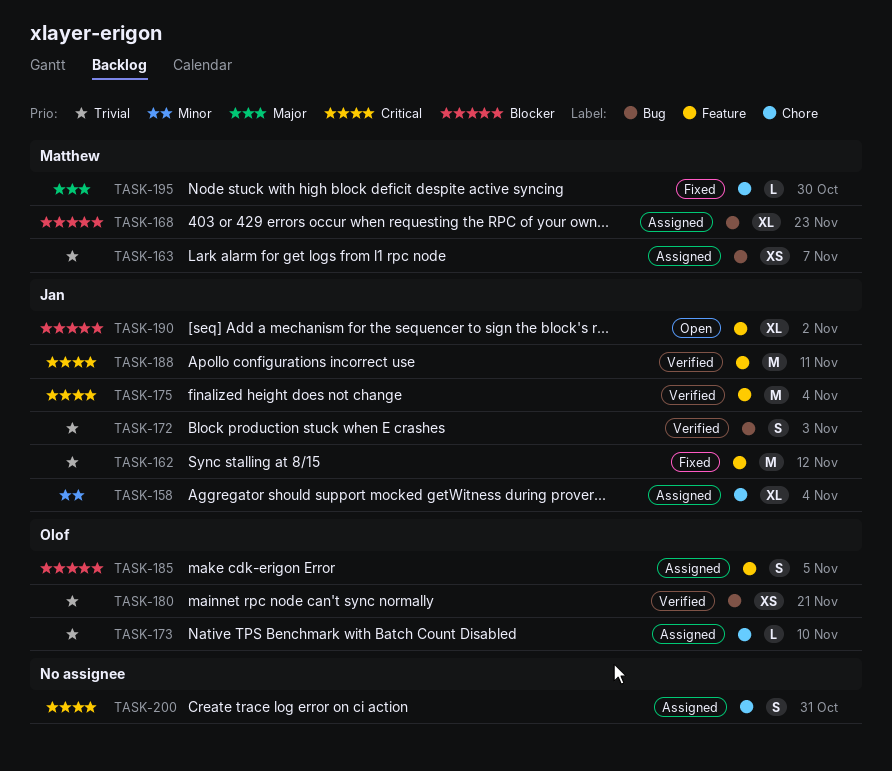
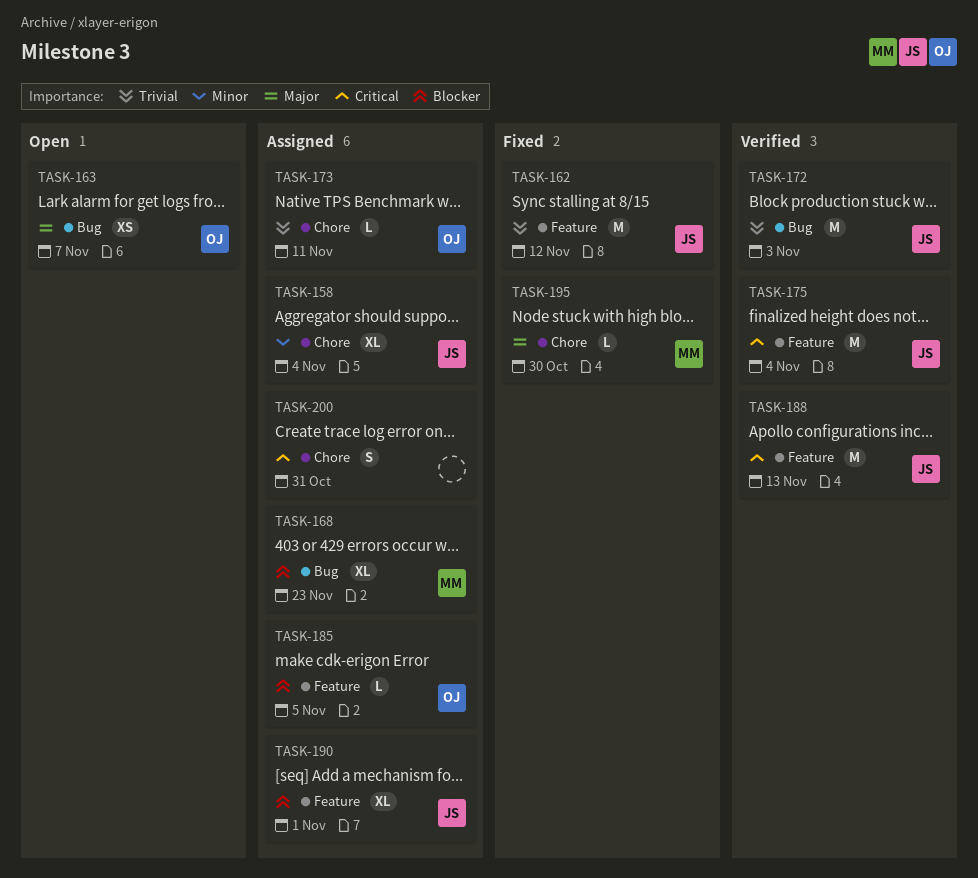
TASK-163, status: Assigned -> Open
TASK-163, owner: Matthew -> Olof
TASK-163, priority: Trivial -> Major
TASK-172, estimate: S -> M
TASK-173, due: Nov 10 -> Nov 11
TASK-180: present -> none
TASK-185, estimate: S -> L
TASK-188, due: Nov 11 -> Nov 13
TASK-190, status: Open -> Assigned
TASK-190, due: Nov 2 -> Nov 1

